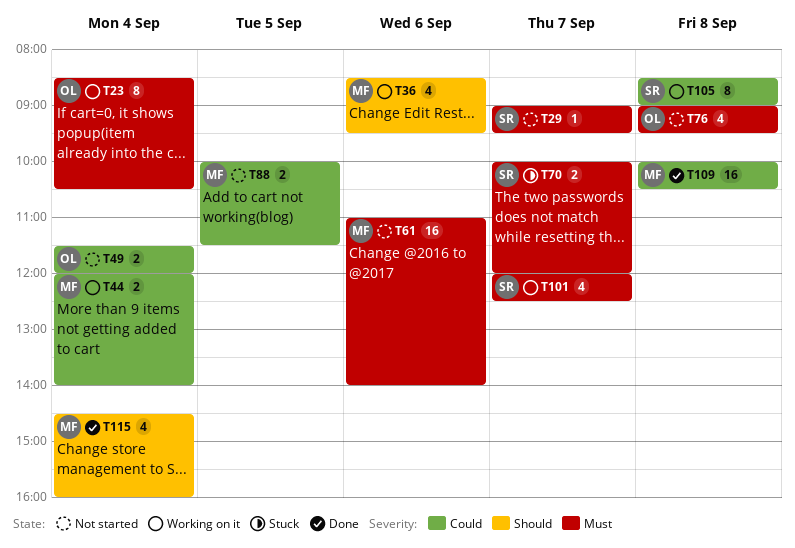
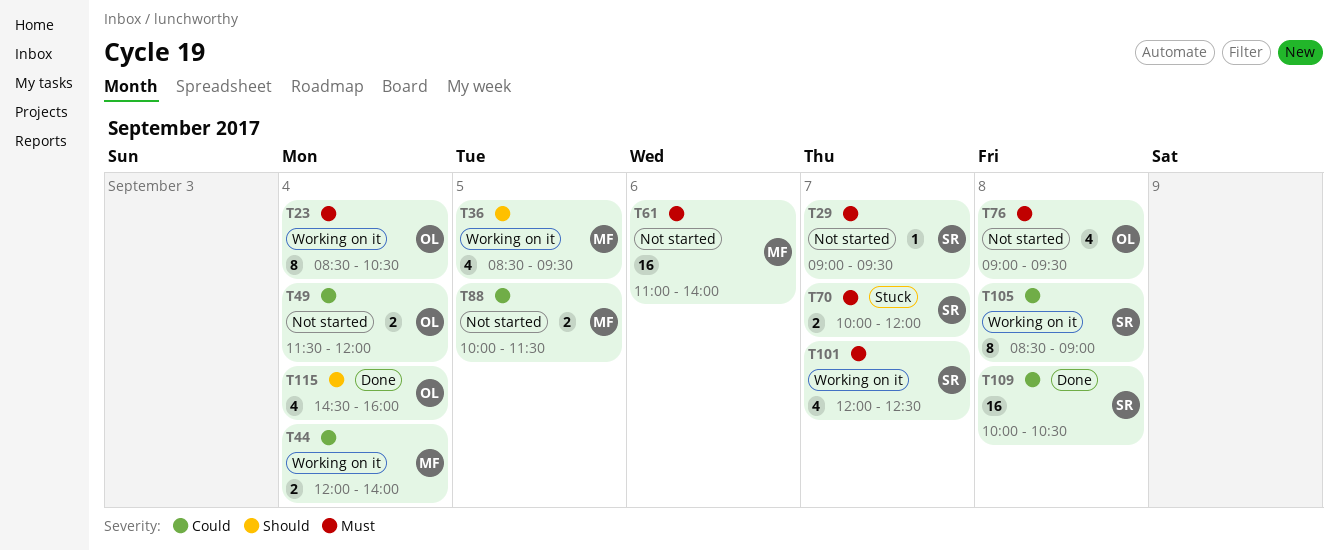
T36, day: Sep 6 -> Sep 5
T109, owner: MF -> SR
T115, owner: MF -> OL

